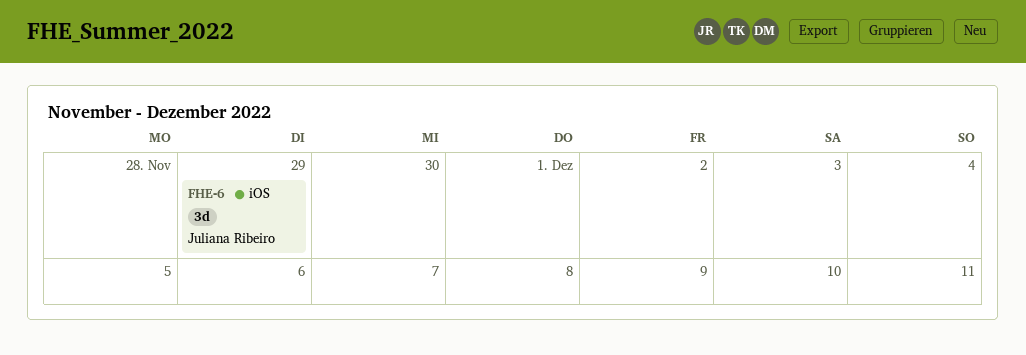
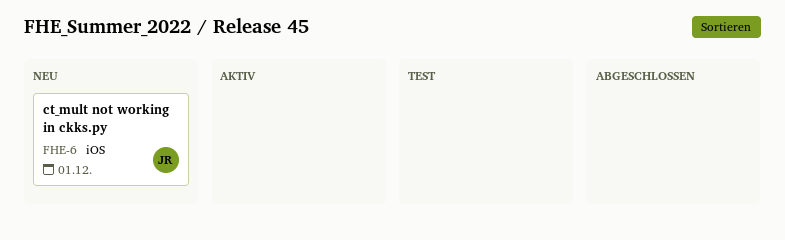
FHE-6, due: Nov 29 -> Dec 1

